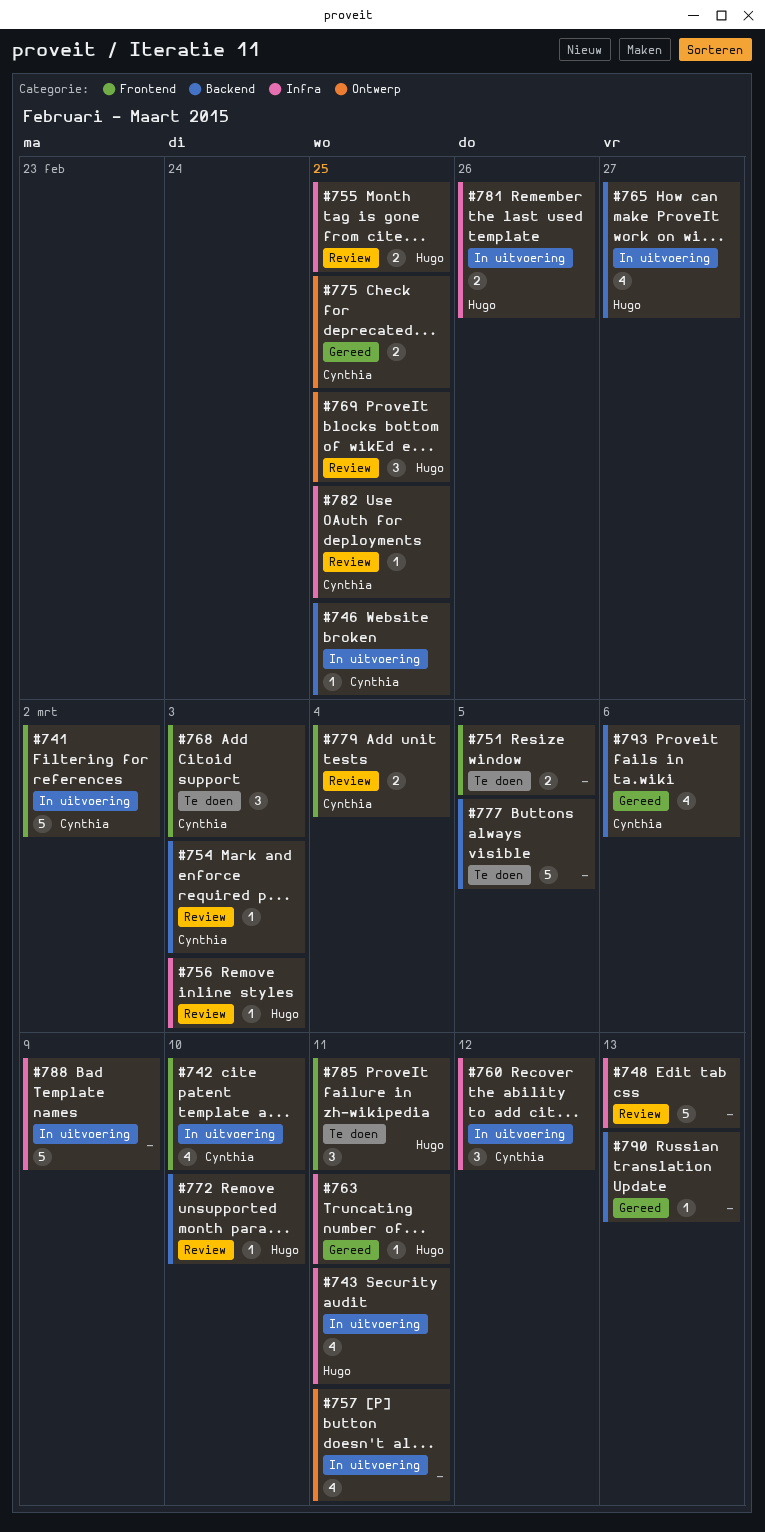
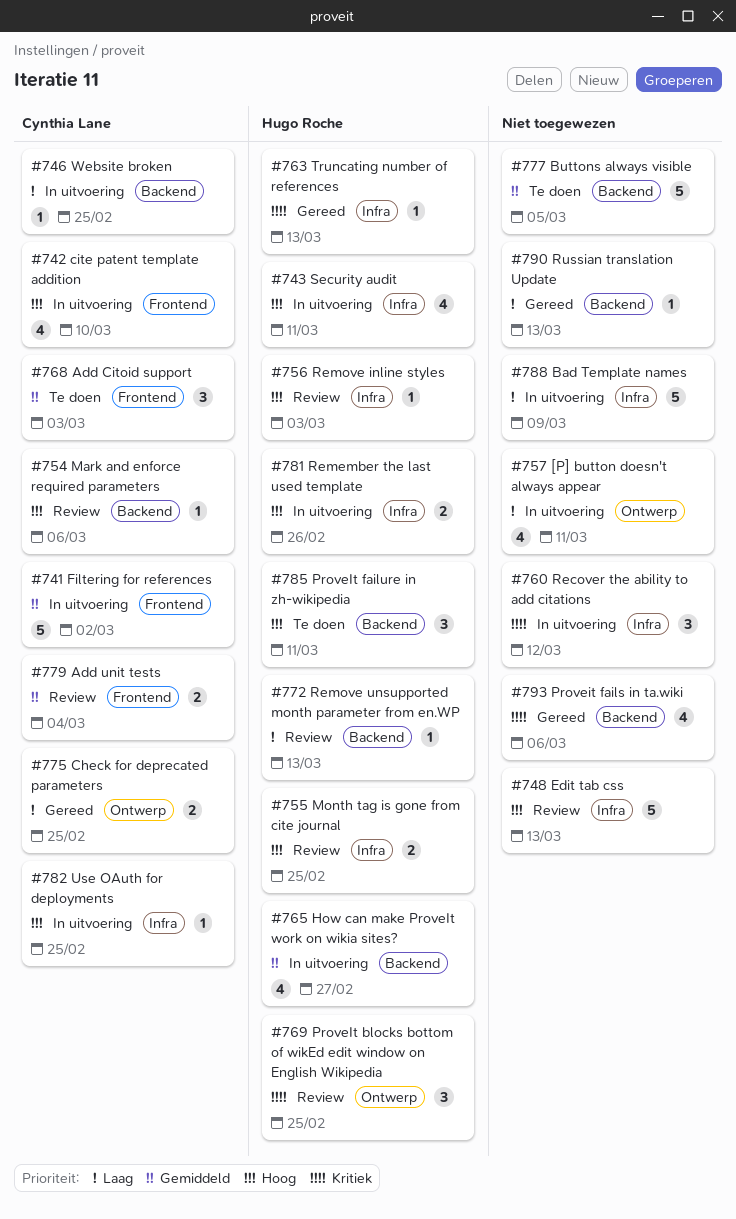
#751: present -> none
#754, due: Mar 3 -> Mar 6
#760, owner: Cynthia Lane -> none
#763, due: Mar 11 -> Mar 13
#772, due: Mar 10 -> Mar 13
#782, status: Review -> In uitvoering
#785, label: Frontend -> Backend
#793, owner: Cynthia Lane -> none

